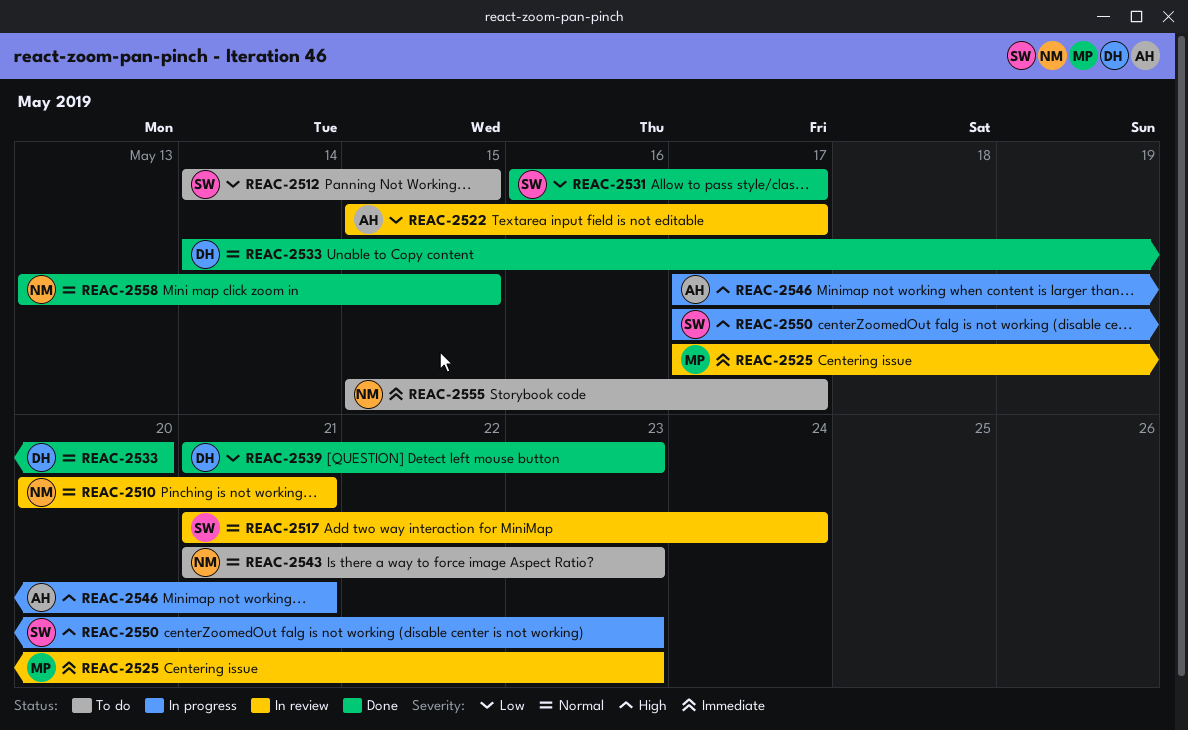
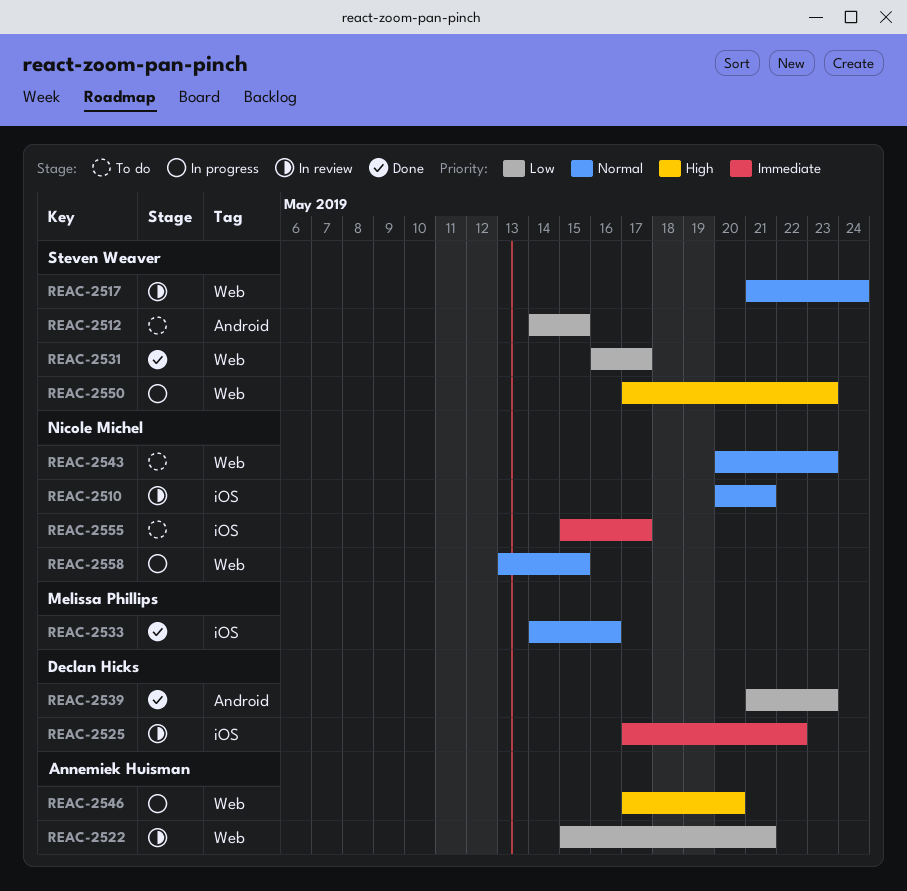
REAC-2522, due: May 17 -> May 21
REAC-2525, owner: Melissa Phillips -> Declan Hicks
REAC-2525, due: May 23 -> May 22
REAC-2533, owner: Declan Hicks -> Melissa Phillips
REAC-2533, due: May 20 -> May 16
REAC-2543, start: May 21 -> May 20
REAC-2546, due: May 21 -> May 20
REAC-2558, status: Done -> In progress

